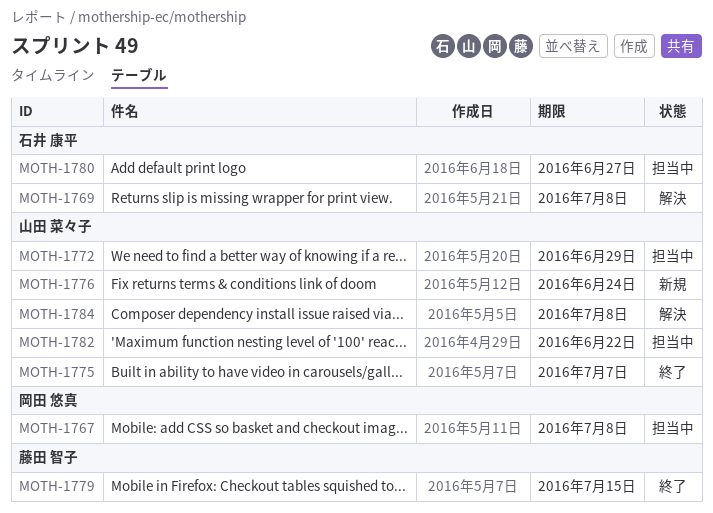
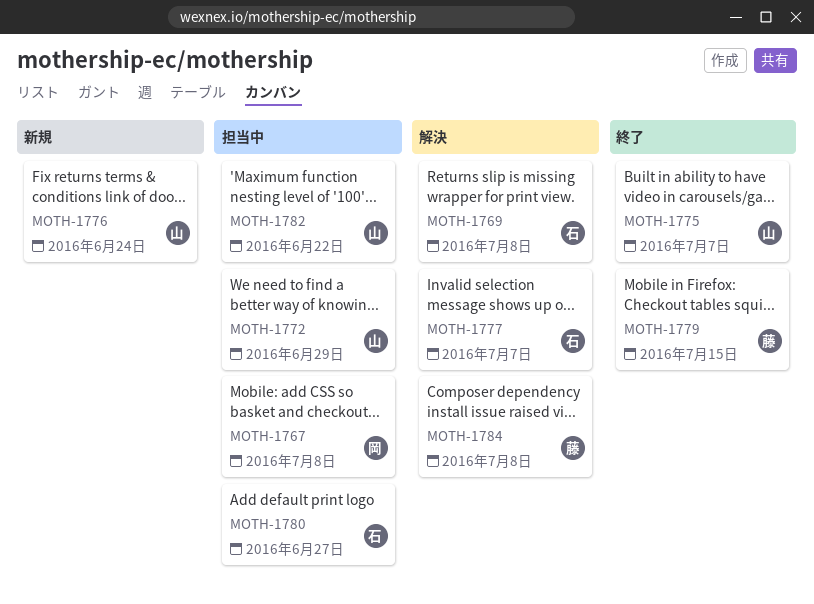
MOTH-1777: none -> present
MOTH-1784, owner: 山田 菜々子 -> 藤田 智子

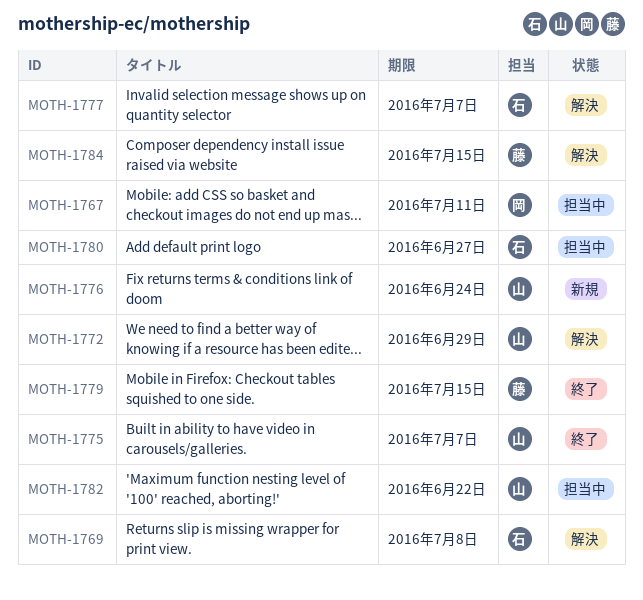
MOTH-1767, due: Jul 8 -> Jul 11
MOTH-1772, status: 担当中 -> 解決
MOTH-1784, due: Jul 8 -> Jul 15

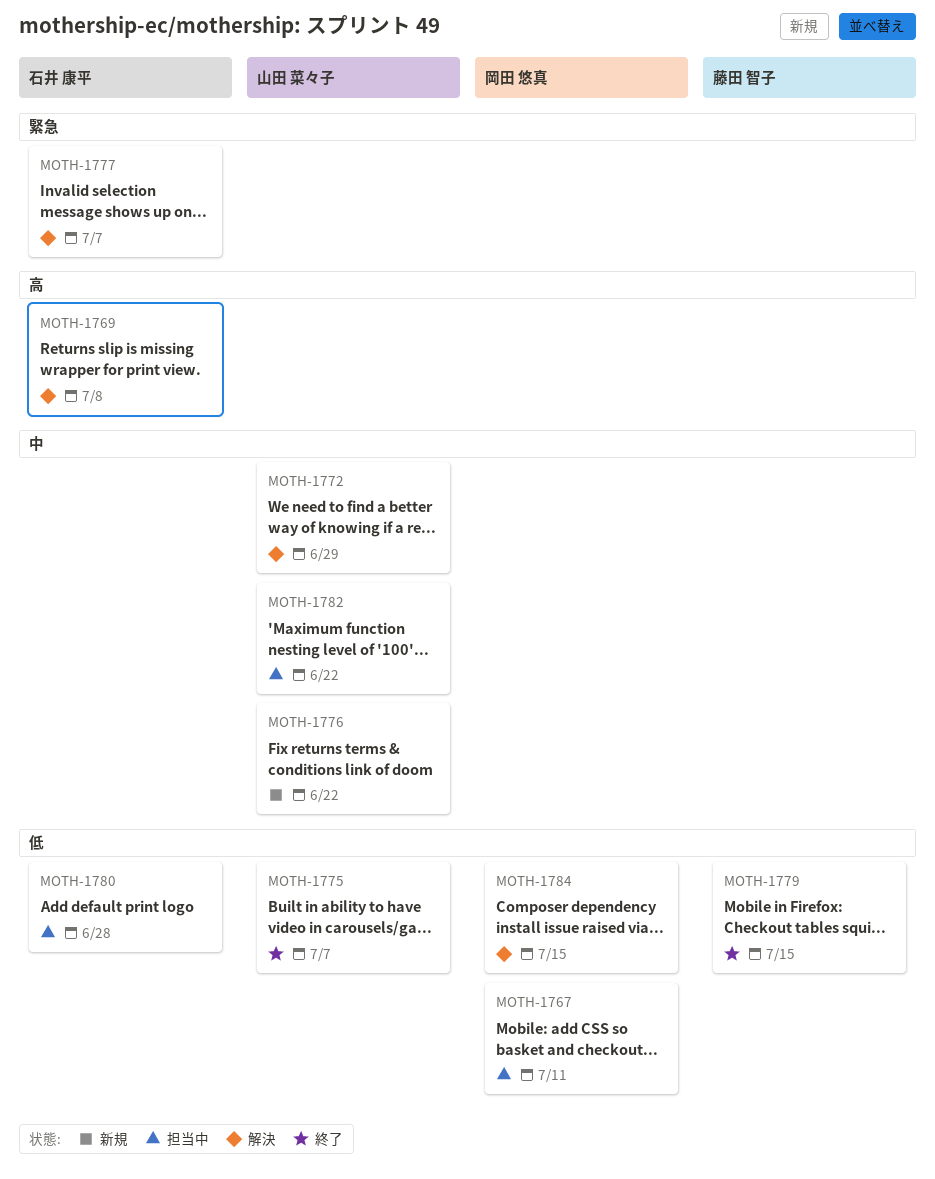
MOTH-1776, due: Jun 24 -> Jun 22
MOTH-1780, due: Jun 27 -> Jun 28
MOTH-1784, owner: 藤田 智子 -> 岡田 悠真

